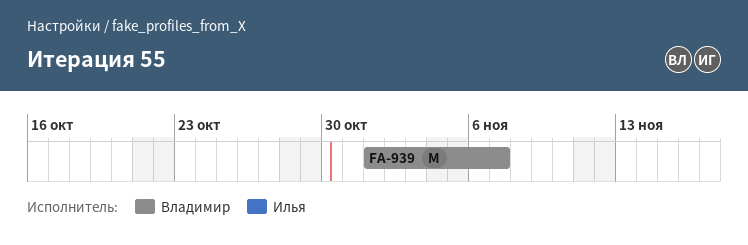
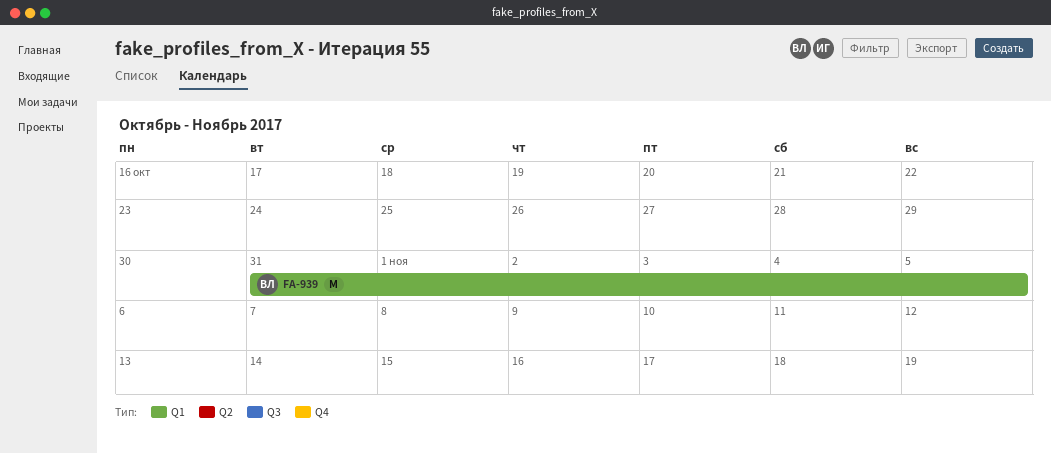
FA-939, start: Nov 1 -> Oct 31
FA-939, due: Nov 7 -> Nov 5

